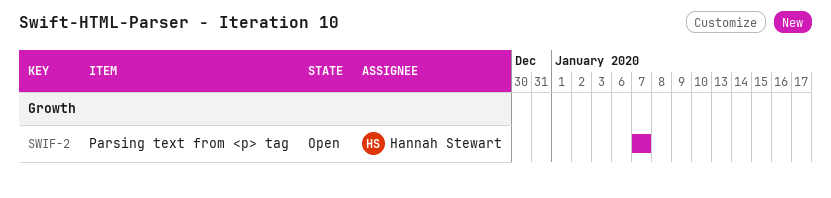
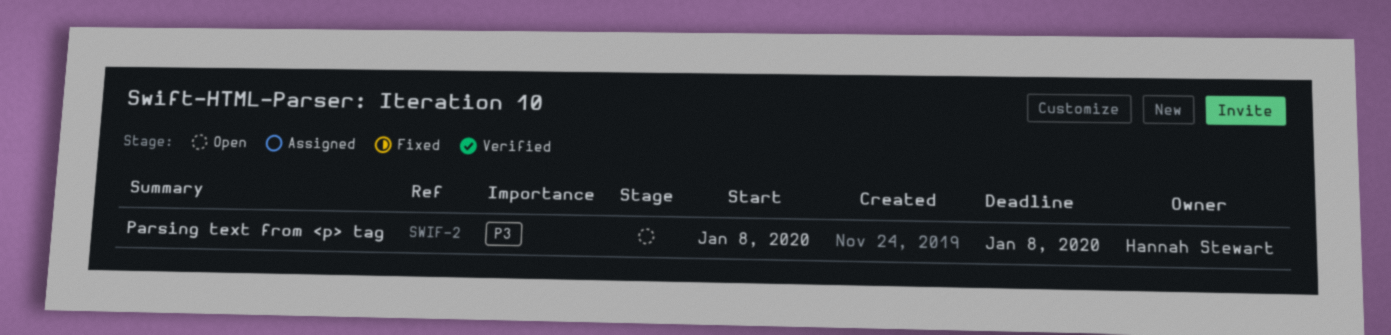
SWIF-2, start: Jan 7 -> Jan 8
SWIF-2, due: Jan 7 -> Jan 8

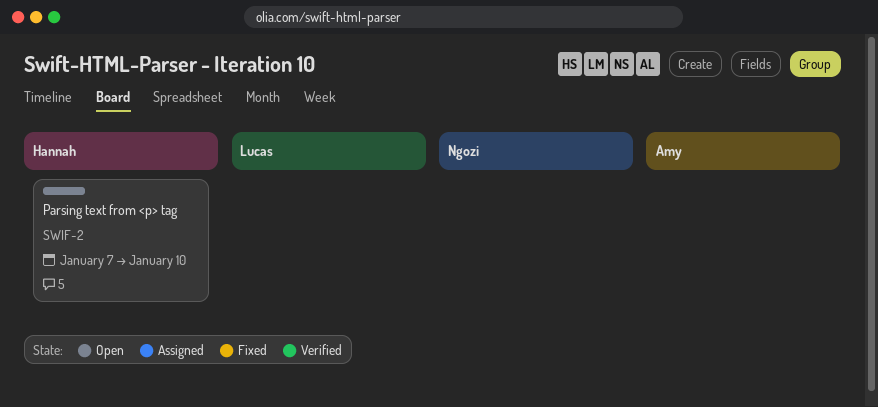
SWIF-2, start: Jan 8 -> Jan 7
SWIF-2, due: Jan 8 -> Jan 10

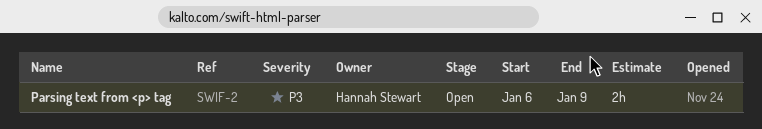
SWIF-2, start: Jan 7 -> Jan 6
SWIF-2, due: Jan 10 -> Jan 9

